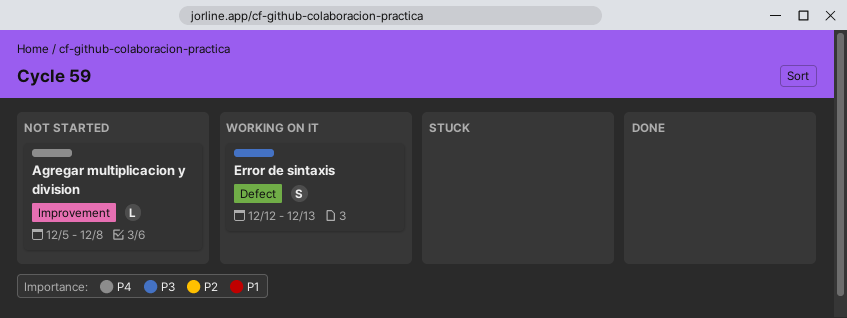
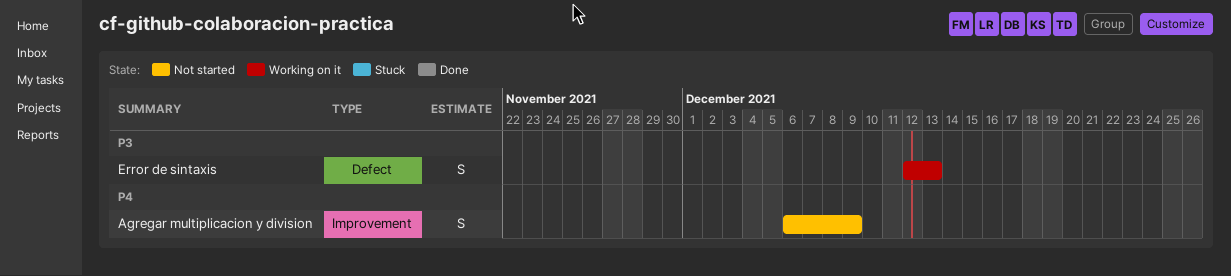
Agregar multiplicacion y division, estimate: L -> S
Agregar multiplicacion y division, start: Dec 5 -> Dec 6
Agregar multiplicacion y division, due: Dec 8 -> Dec 9

